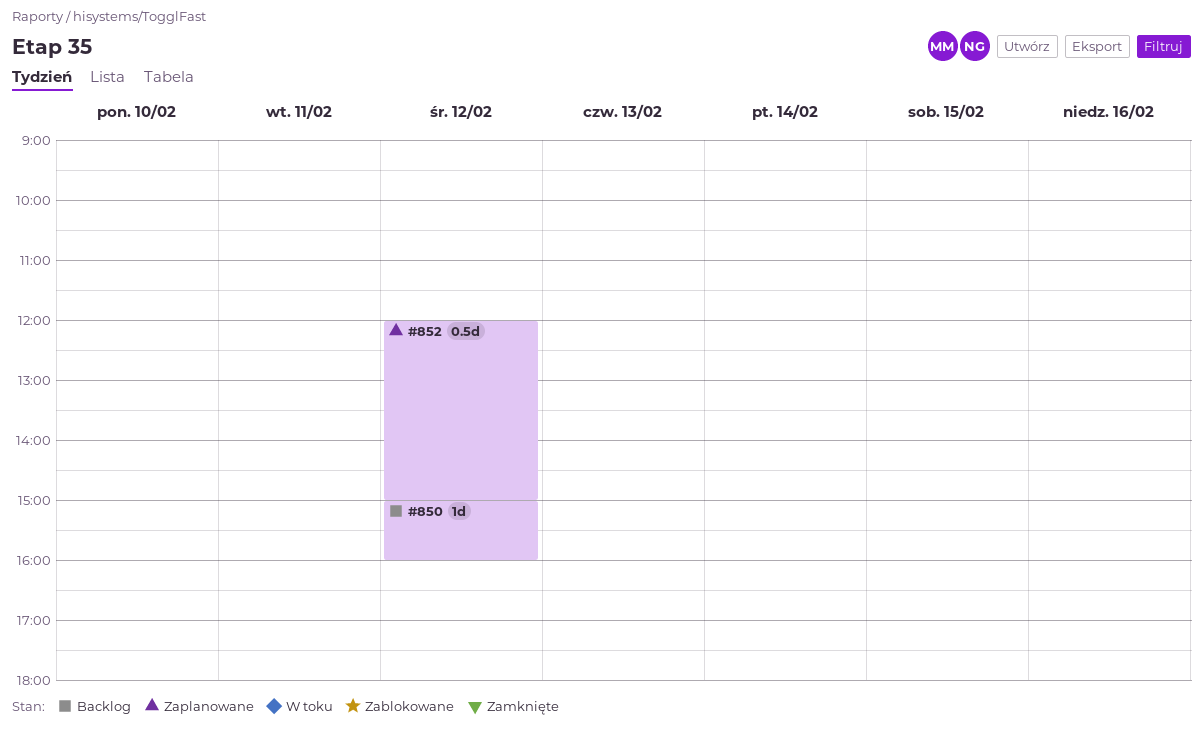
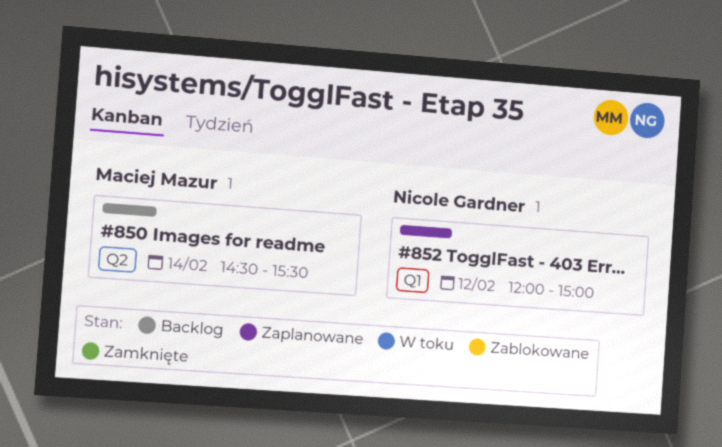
#850, day: Feb 12 -> Feb 14
#850, begins: 15:00 -> 14:30
#850, ends: 16:00 -> 15:30

